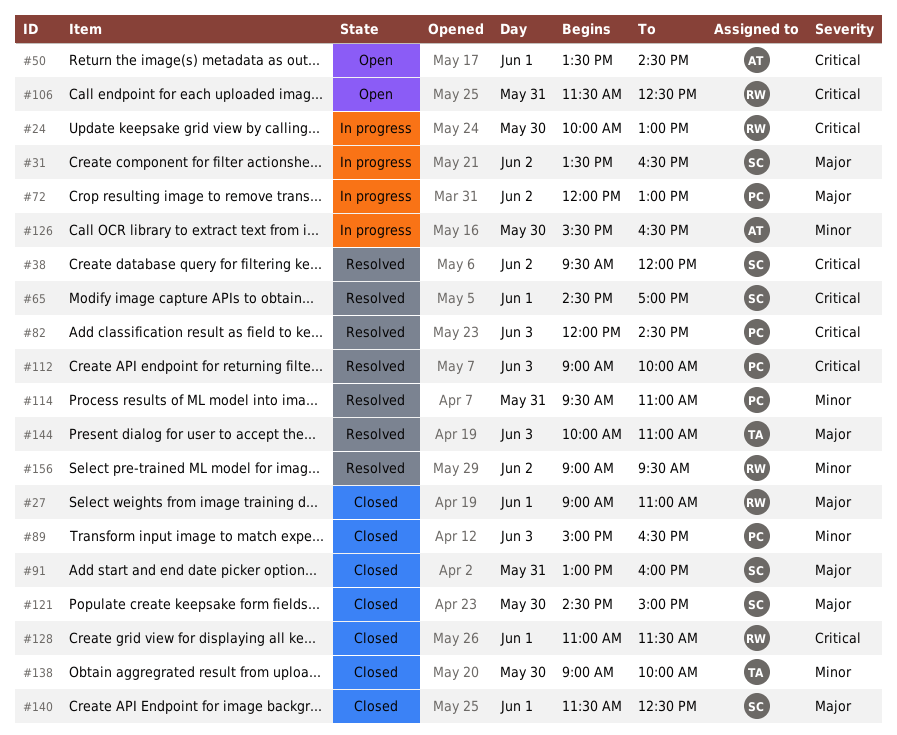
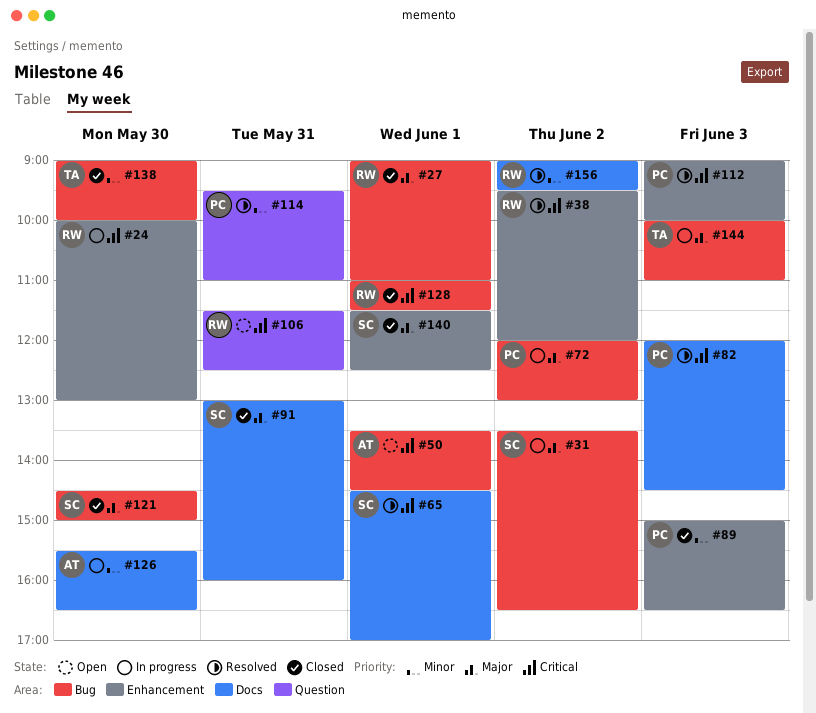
#38, owner: SC -> RW
#144, status: Resolved -> In progress

